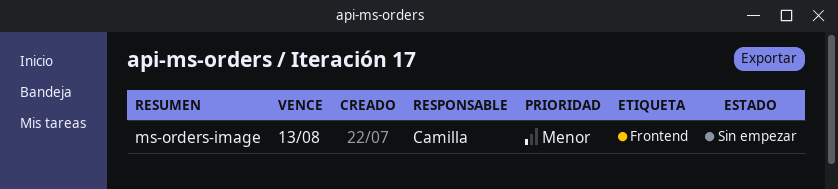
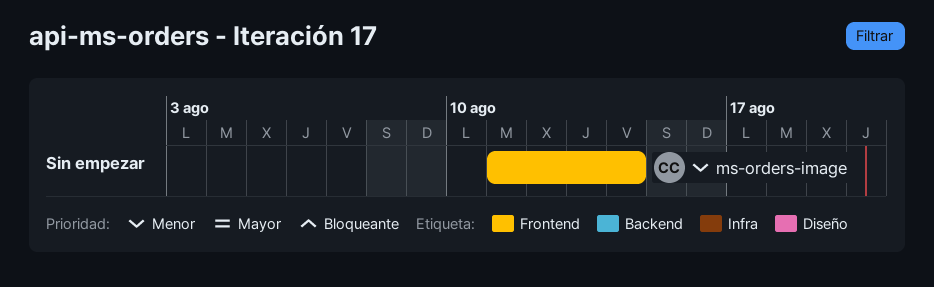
ms-orders-image, due: Aug 13 -> Aug 14

